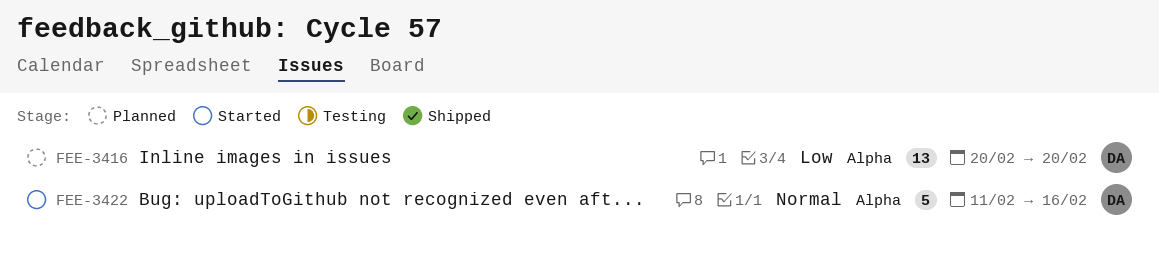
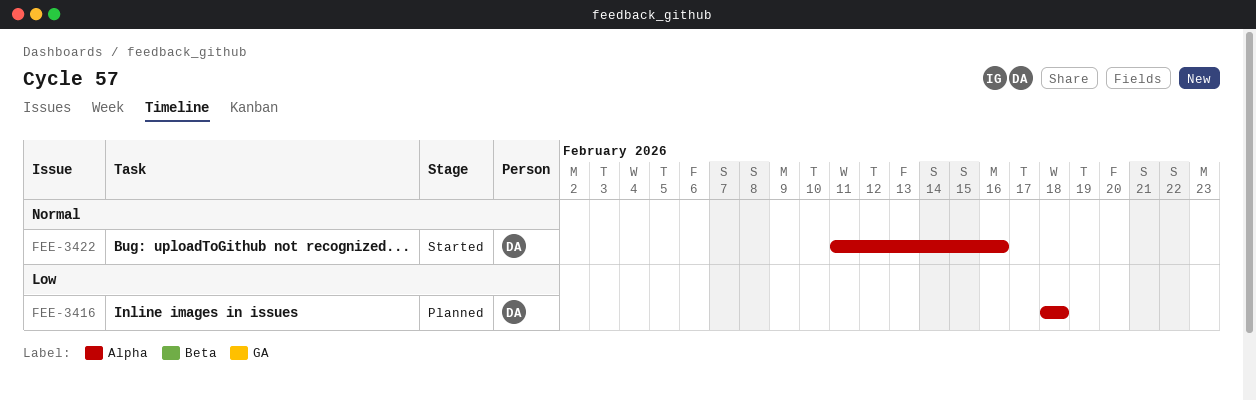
FEE-3416, start: Feb 20 -> Feb 18
FEE-3416, due: Feb 20 -> Feb 18

